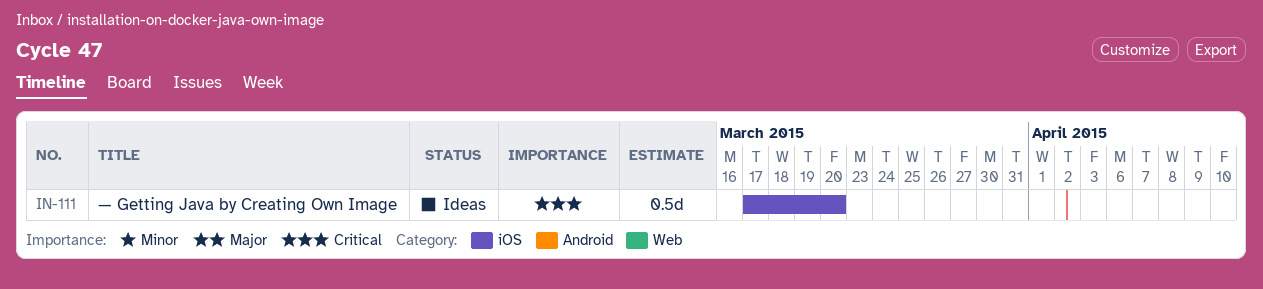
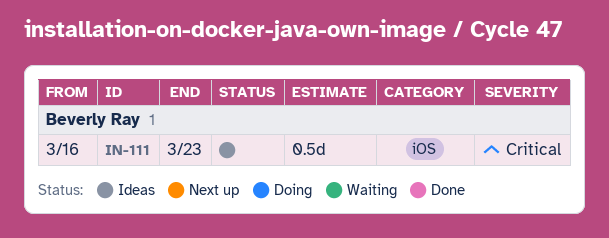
IN-111, start: Mar 17 -> Mar 16
IN-111, due: Mar 20 -> Mar 23

